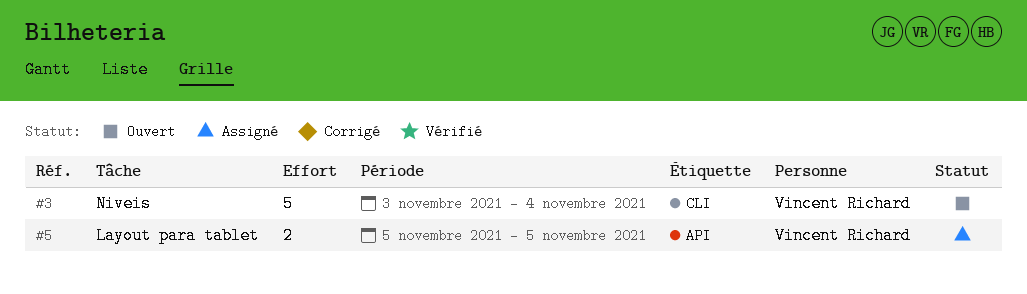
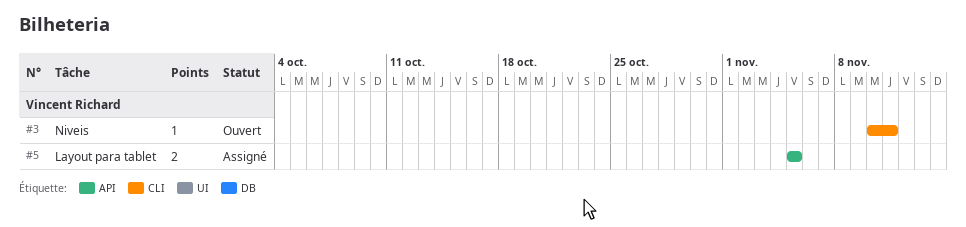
#3, estimate: 5 -> 1
#3, start: Nov 3 -> Nov 10
#3, due: Nov 4 -> Nov 11

